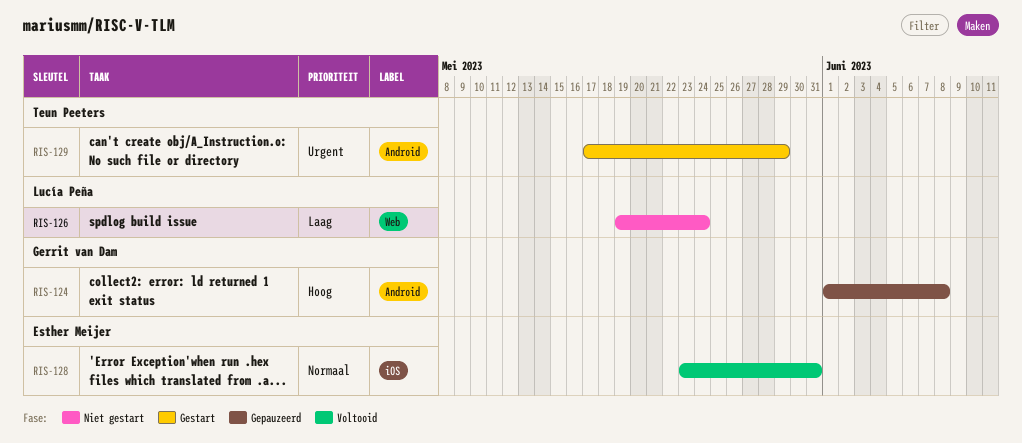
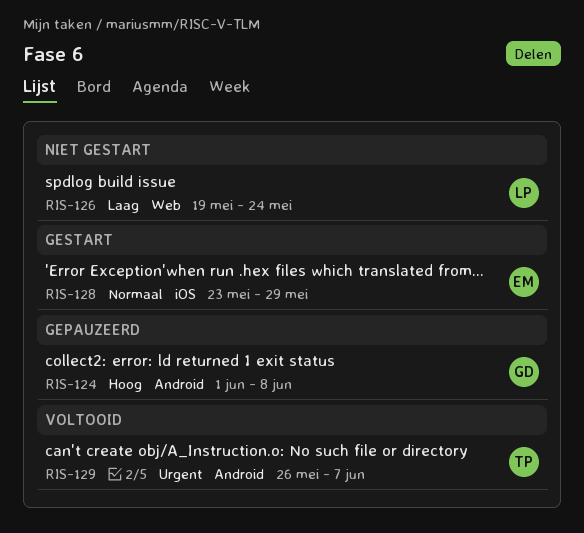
RIS-128, status: Voltooid -> Gestart
RIS-128, due: May 31 -> May 29
RIS-129, status: Gestart -> Voltooid
RIS-129, start: May 17 -> May 26
RIS-129, due: May 29 -> Jun 7

